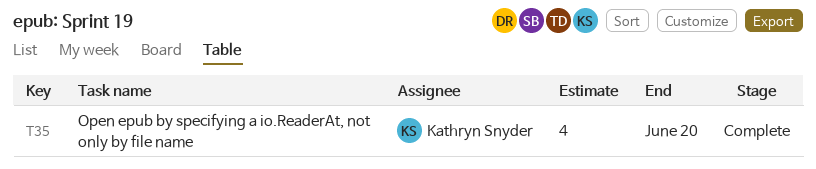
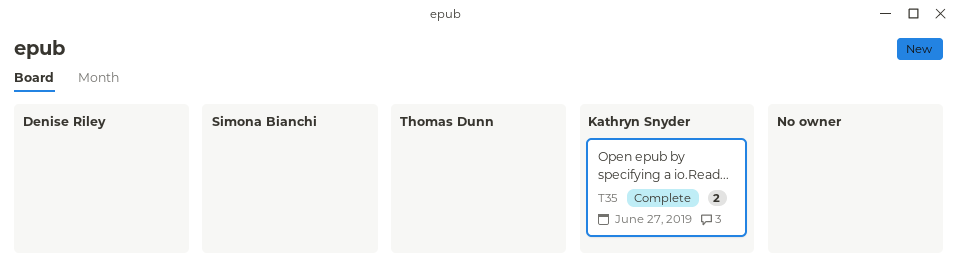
T35, estimate: 4 -> 2
T35, due: Jun 20 -> Jun 27

